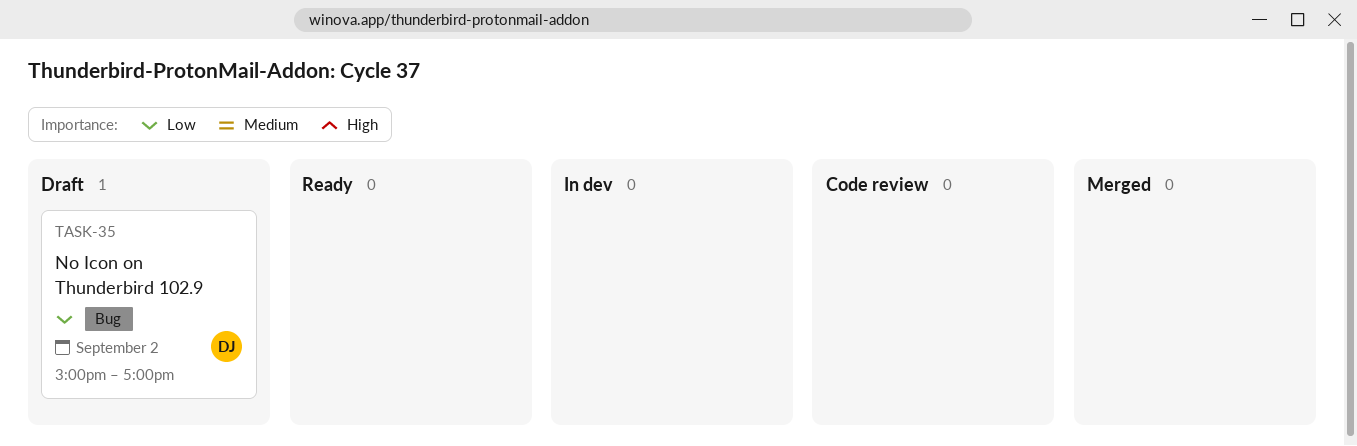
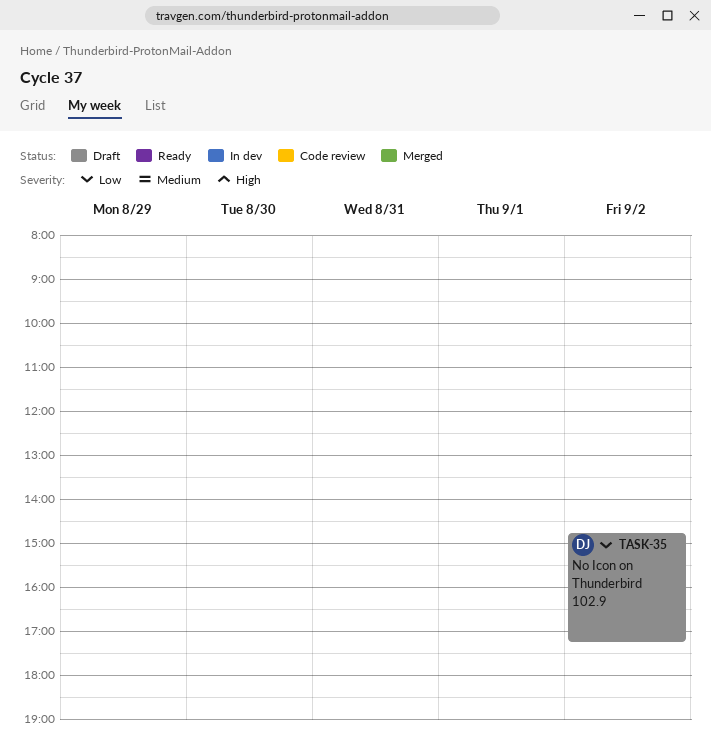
TASK-35, begins: 15:00 -> 14:45
TASK-35, ends: 17:00 -> 17:15

